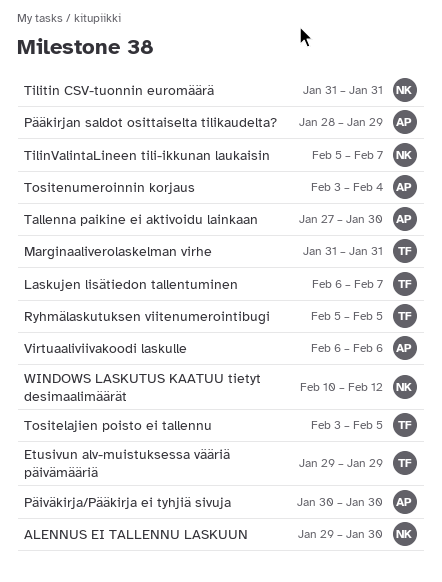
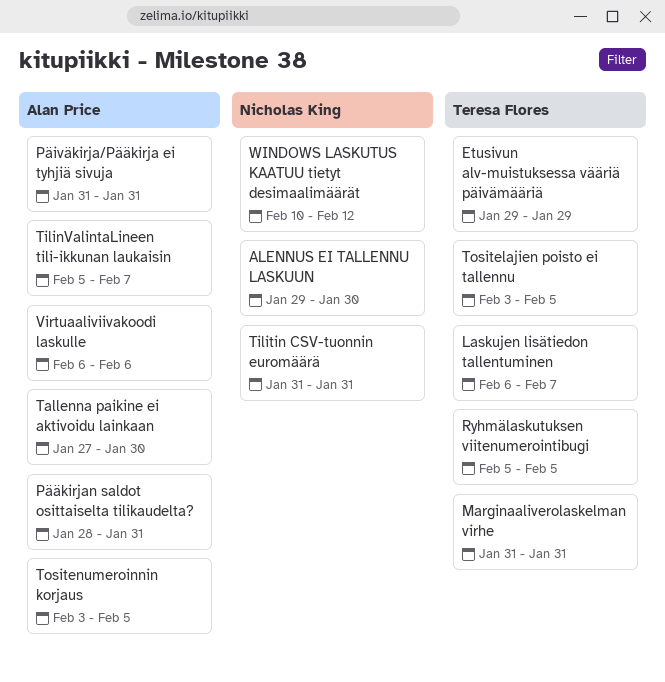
Päiväkirja/Pääkirja ei tyhjiä sivuja, start: Jan 30 -> Jan 31
Päiväkirja/Pääkirja ei tyhjiä sivuja, due: Jan 30 -> Jan 31
Pääkirjan saldot osittaiselta tilikaudelta?, due: Jan 29 -> Jan 31
TilinValintaLineen tili-ikkunan laukaisin, owner: Nicholas King -> Alan Price
Tositenumeroinnin korjaus, due: Feb 4 -> Feb 5

